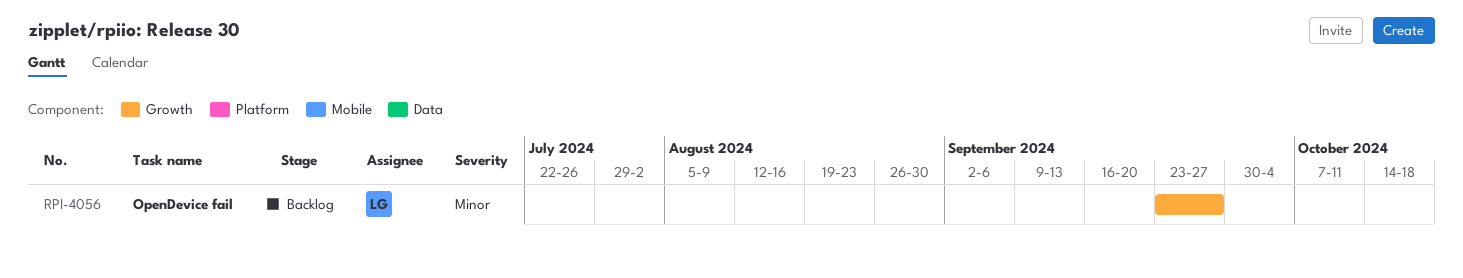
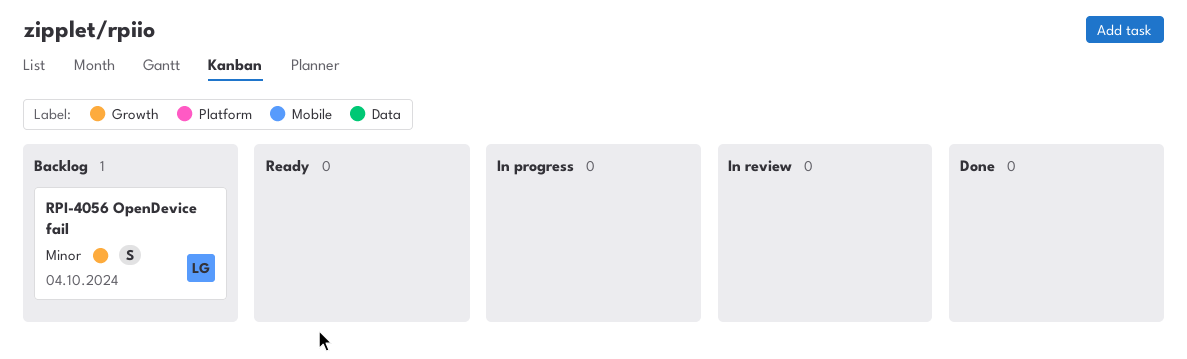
RPI-4056, due: Sep 27 -> Oct 4

